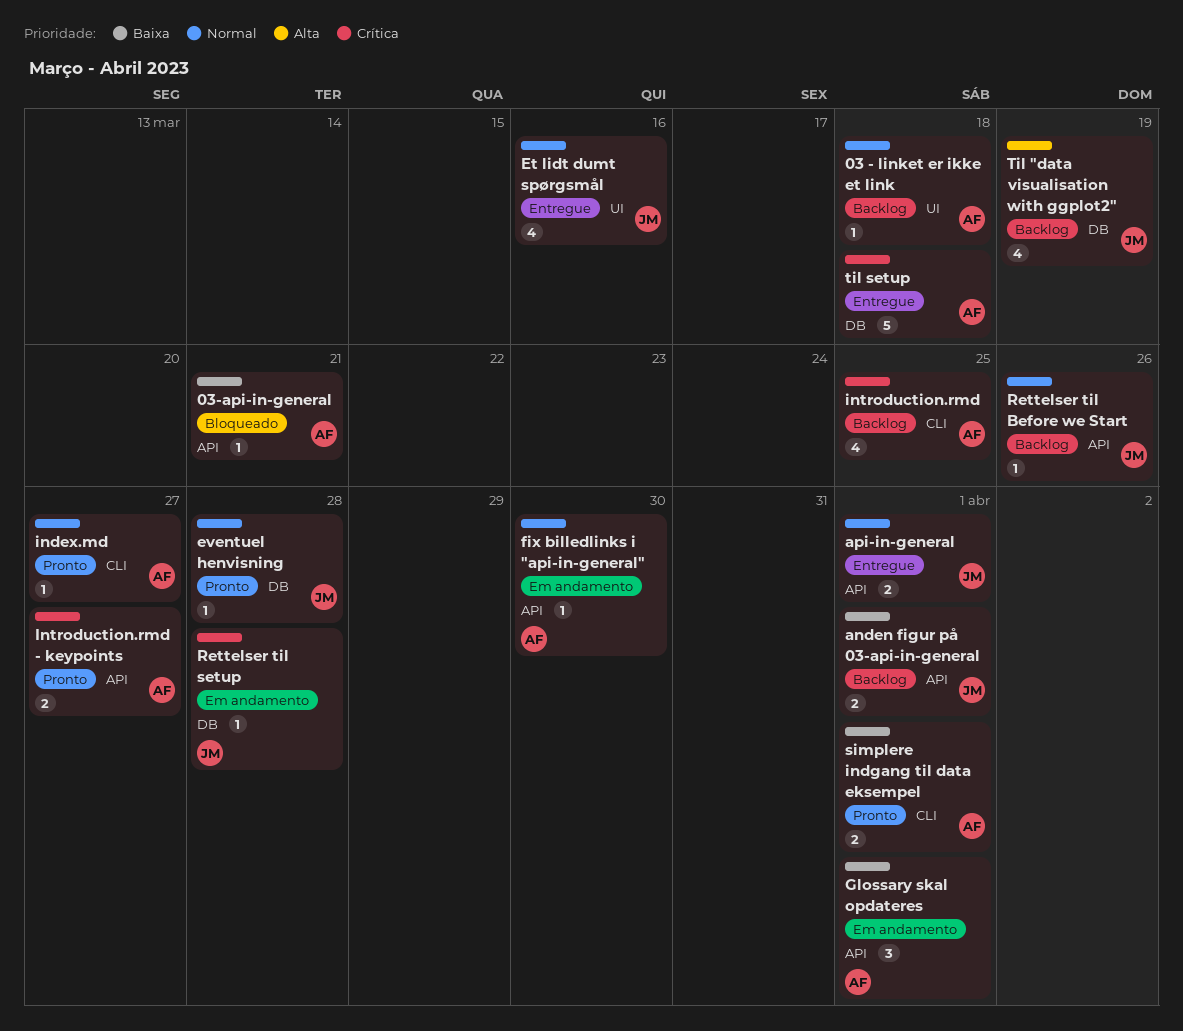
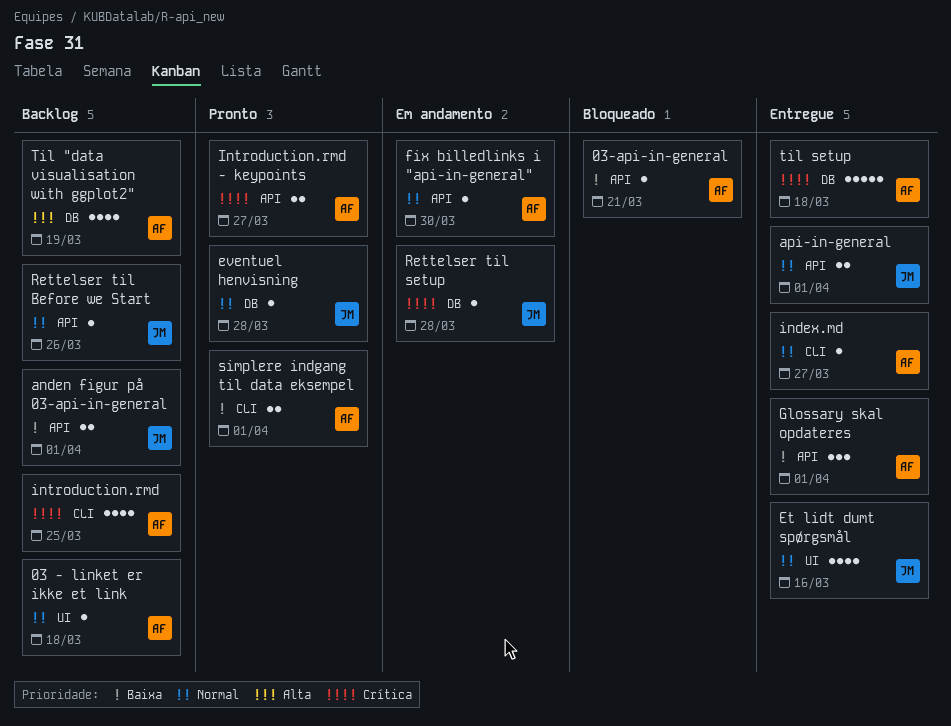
Glossary skal opdateres, status: Em andamento -> Entregue
index.md, status: Pronto -> Entregue
Til "data visualisation with ggplot2", owner: JM -> AF

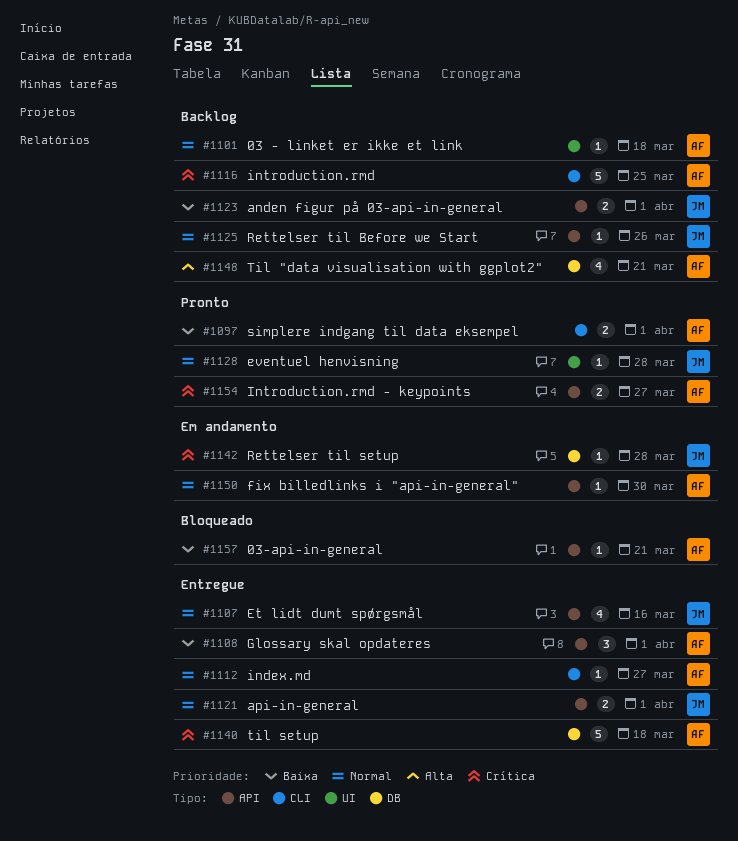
Et lidt dumt spørgsmål, label: UI -> API
eventuel henvisning, label: DB -> UI
introduction.rmd, estimate: 4 -> 5
Til "data visualisation with ggplot2", due: Mar 19 -> Mar 21

